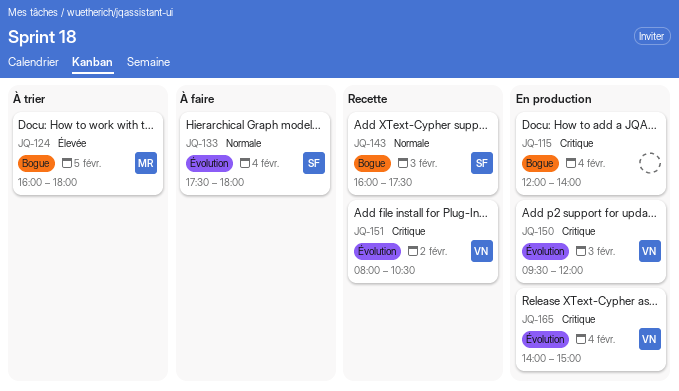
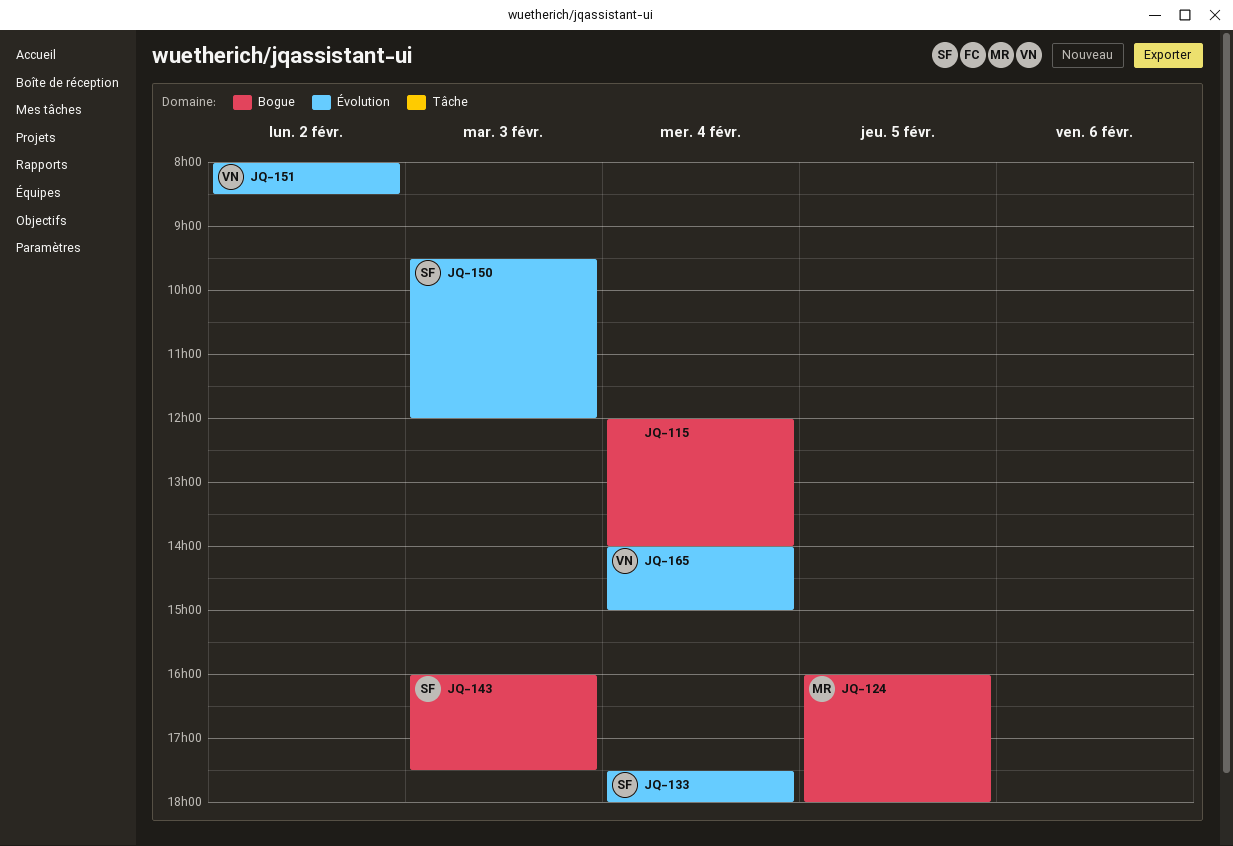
JQ-150, owner: VN -> SF
JQ-151, ends: 10:30 -> 08:30

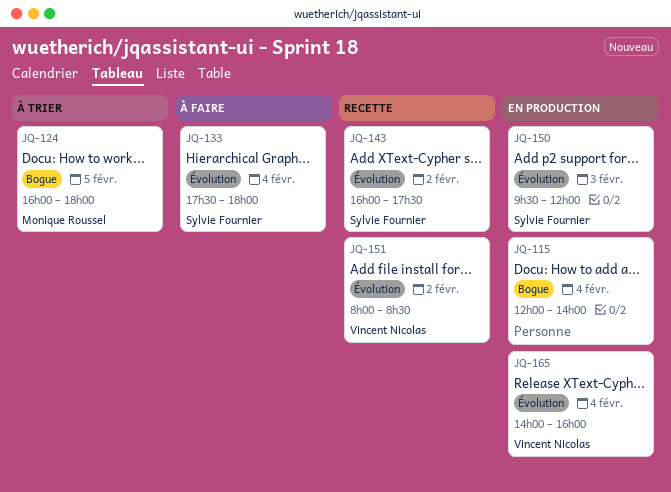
JQ-143, label: Bogue -> Évolution
JQ-143, day: Feb 3 -> Feb 2
JQ-165, ends: 15:00 -> 16:00

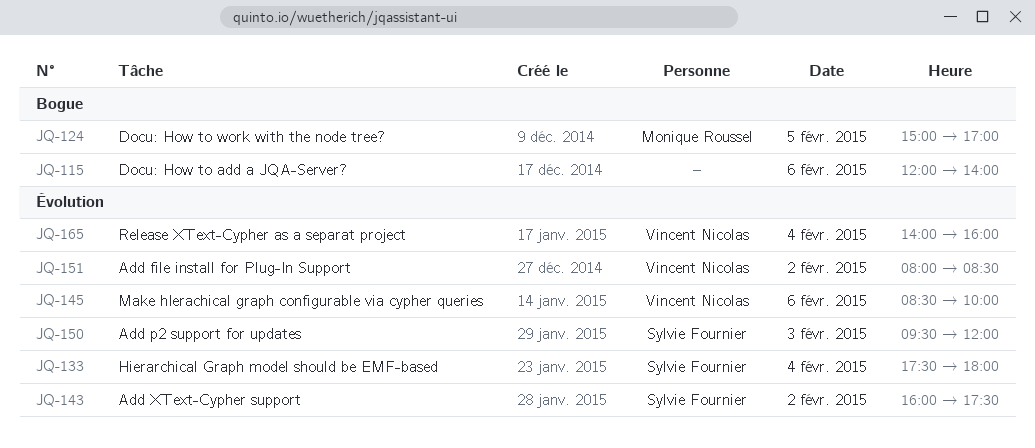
JQ-115, day: Feb 4 -> Feb 6
JQ-124, begins: 16:00 -> 15:00
JQ-124, ends: 18:00 -> 17:00
JQ-145: none -> present

